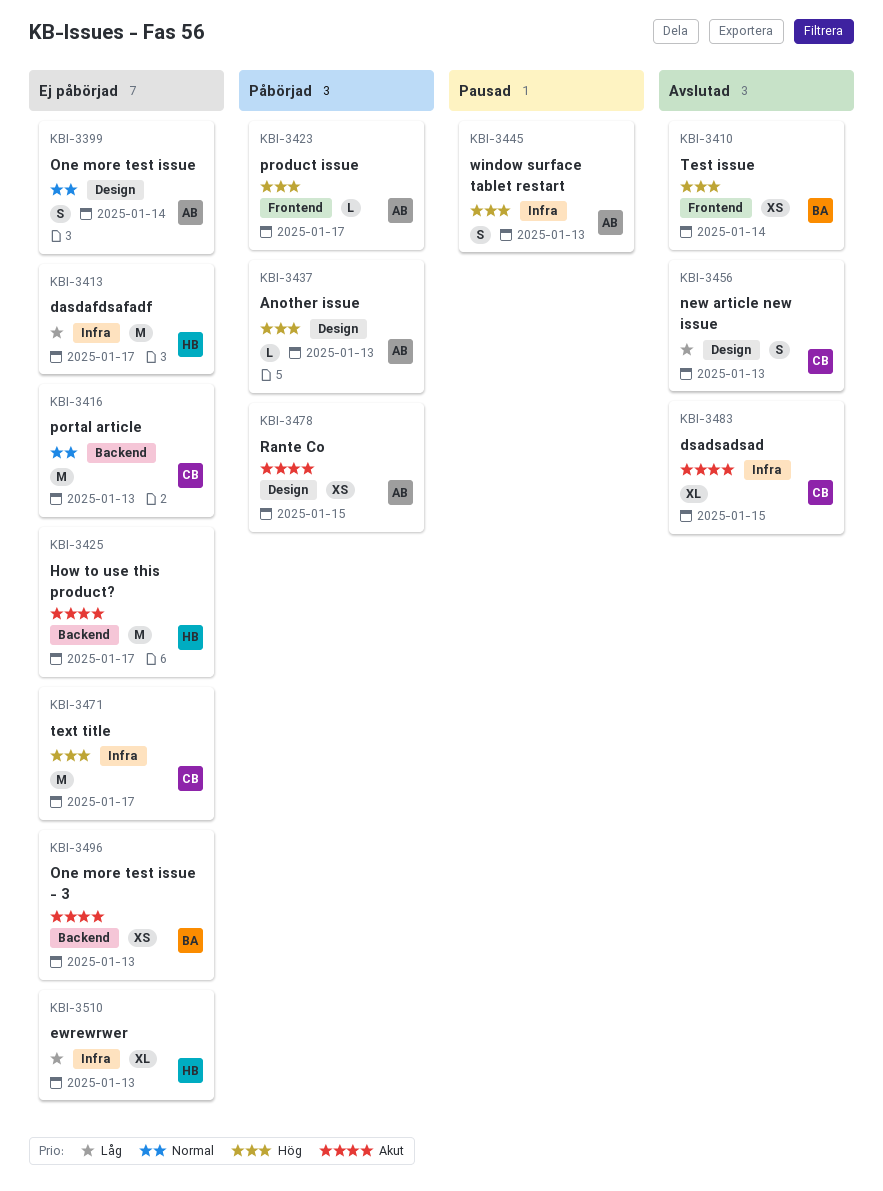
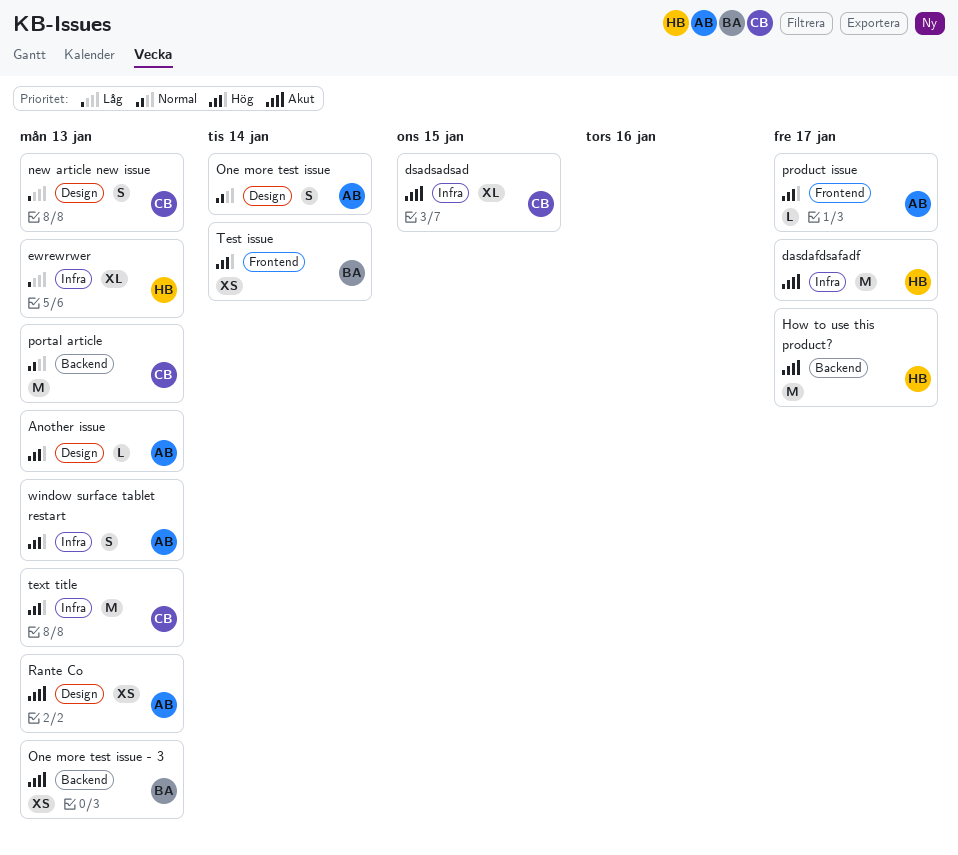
dasdafdsafadf, priority: Låg -> Akut
Rante Co, due: Jan 15 -> Jan 13
text title, due: Jan 17 -> Jan 13

